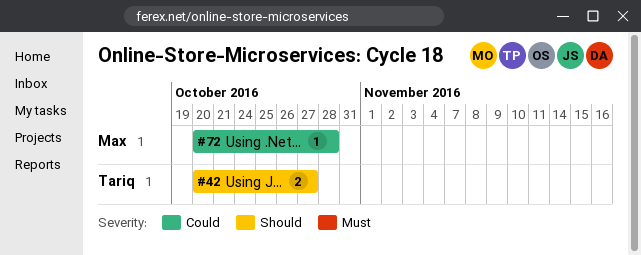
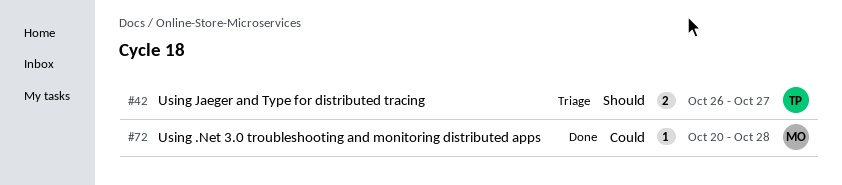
#42, start: Oct 20 -> Oct 26

